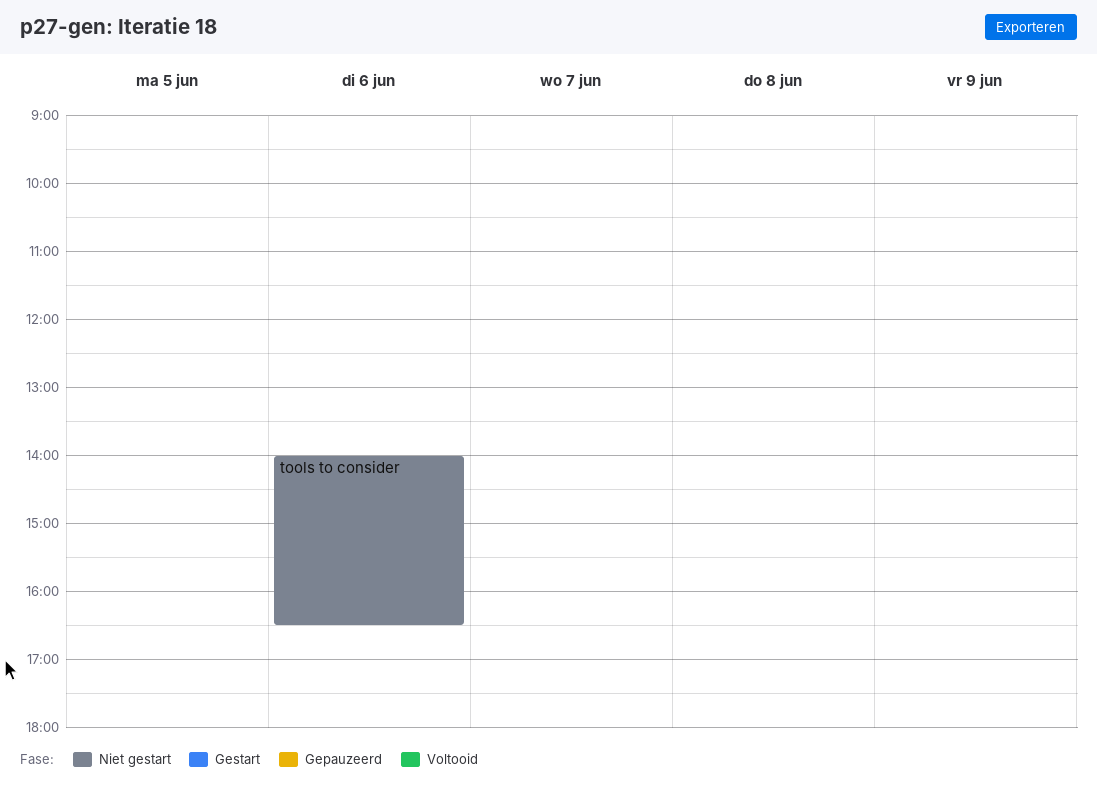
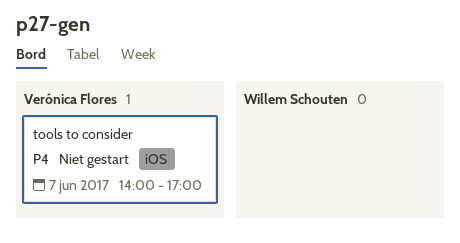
tools to consider, day: Jun 6 -> Jun 7
tools to consider, ends: 16:30 -> 17:00

